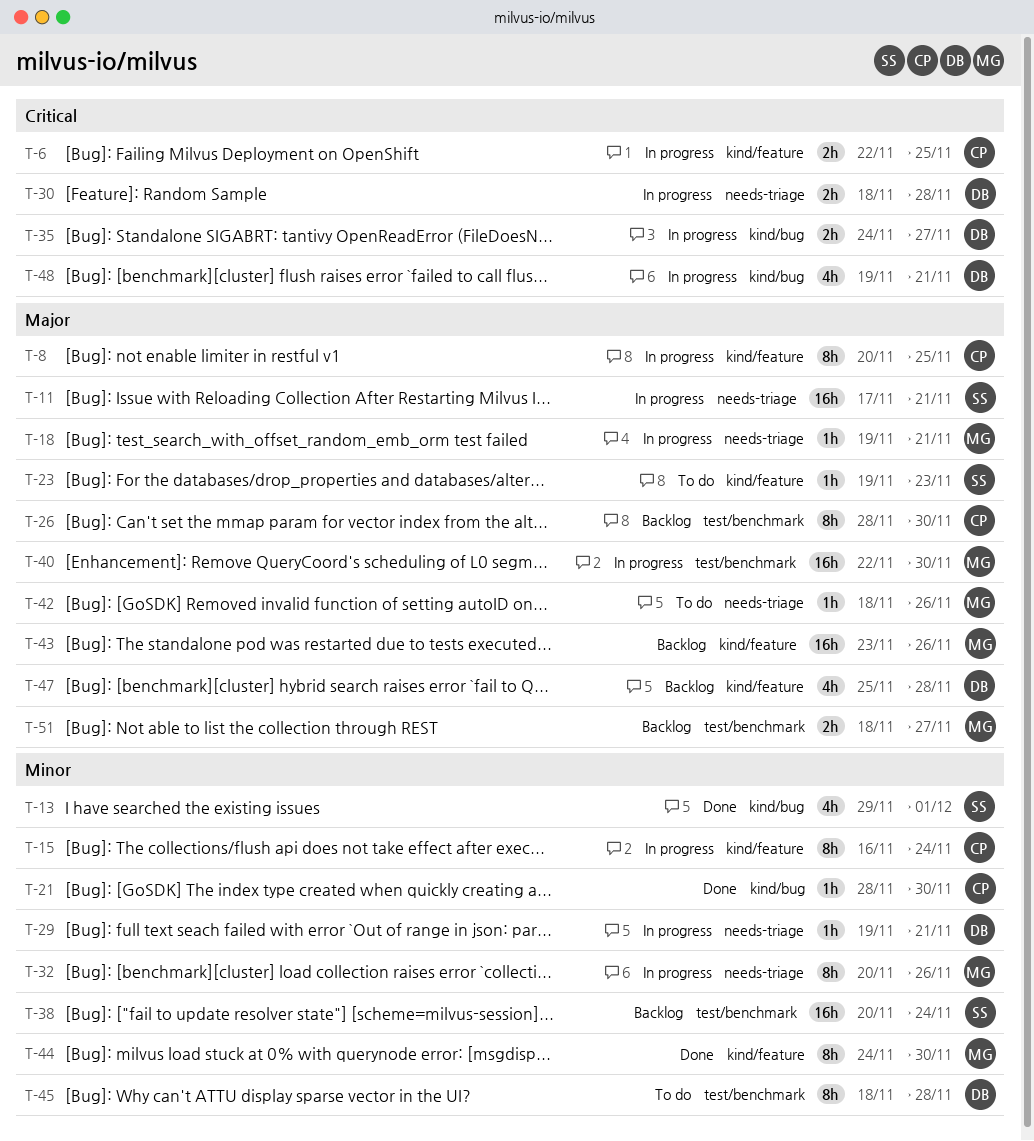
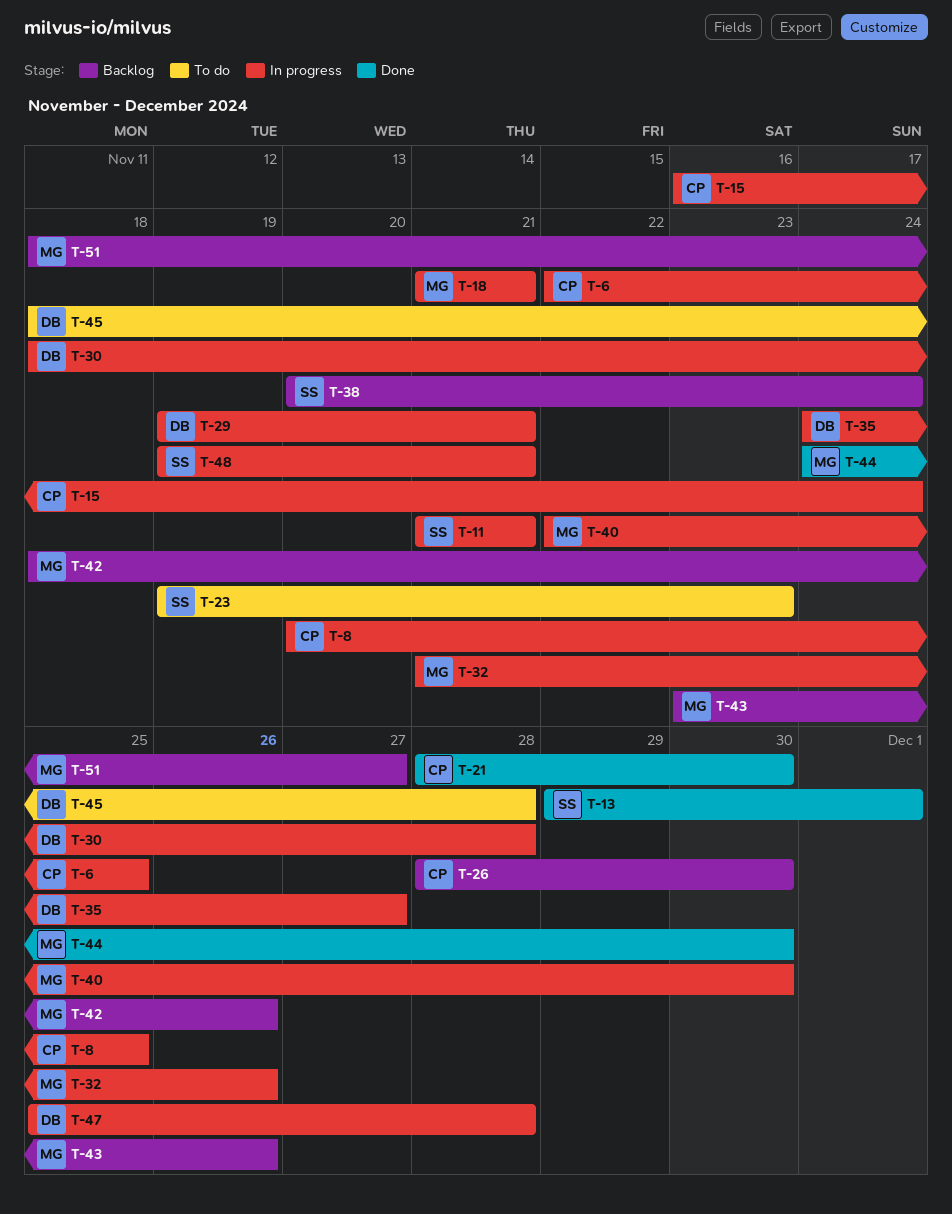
T-11, start: Nov 17 -> Nov 21
T-18, start: Nov 19 -> Nov 21
T-32, start: Nov 20 -> Nov 21
T-42, status: To do -> Backlog
T-47, status: Backlog -> In progress
T-48, owner: DB -> SS

